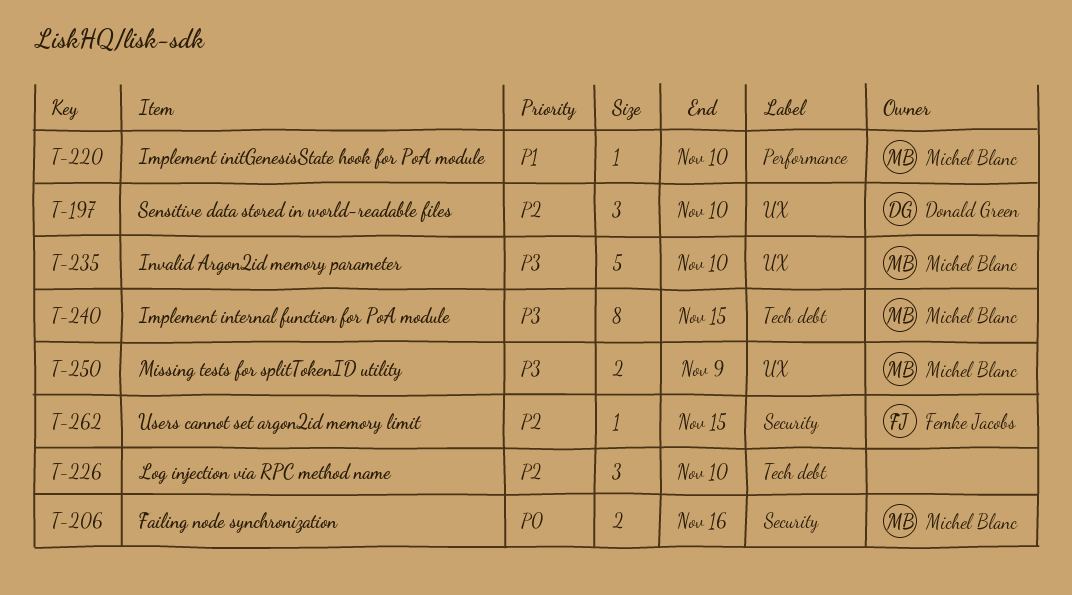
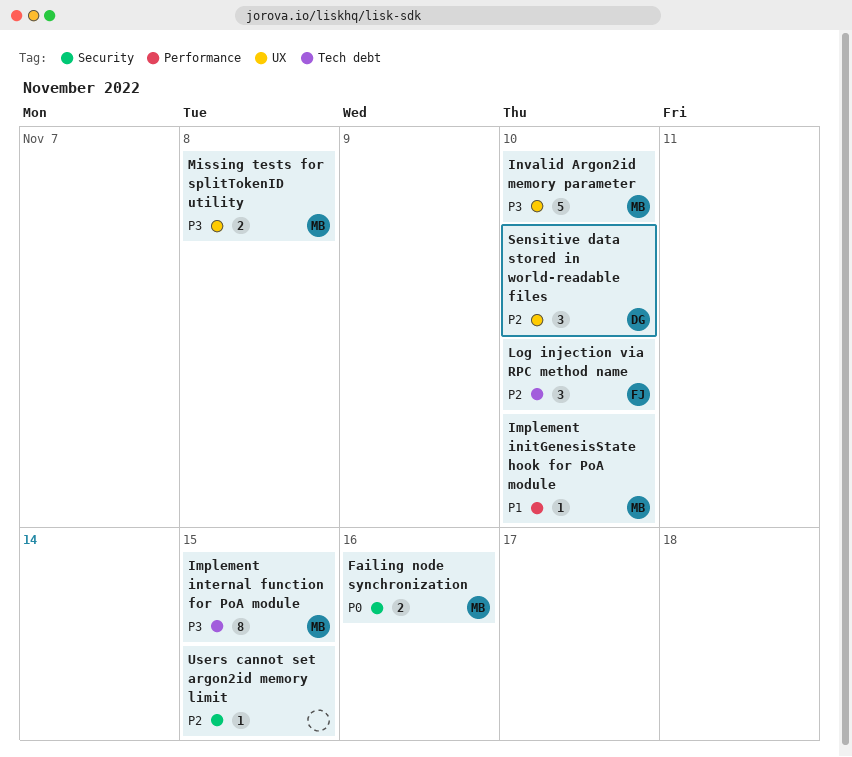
Log injection via RPC method name, owner: none -> Femke Jacobs
Missing tests for splitTokenID utility, due: Nov 9 -> Nov 8
Users cannot set argon2id memory limit, owner: Femke Jacobs -> none

